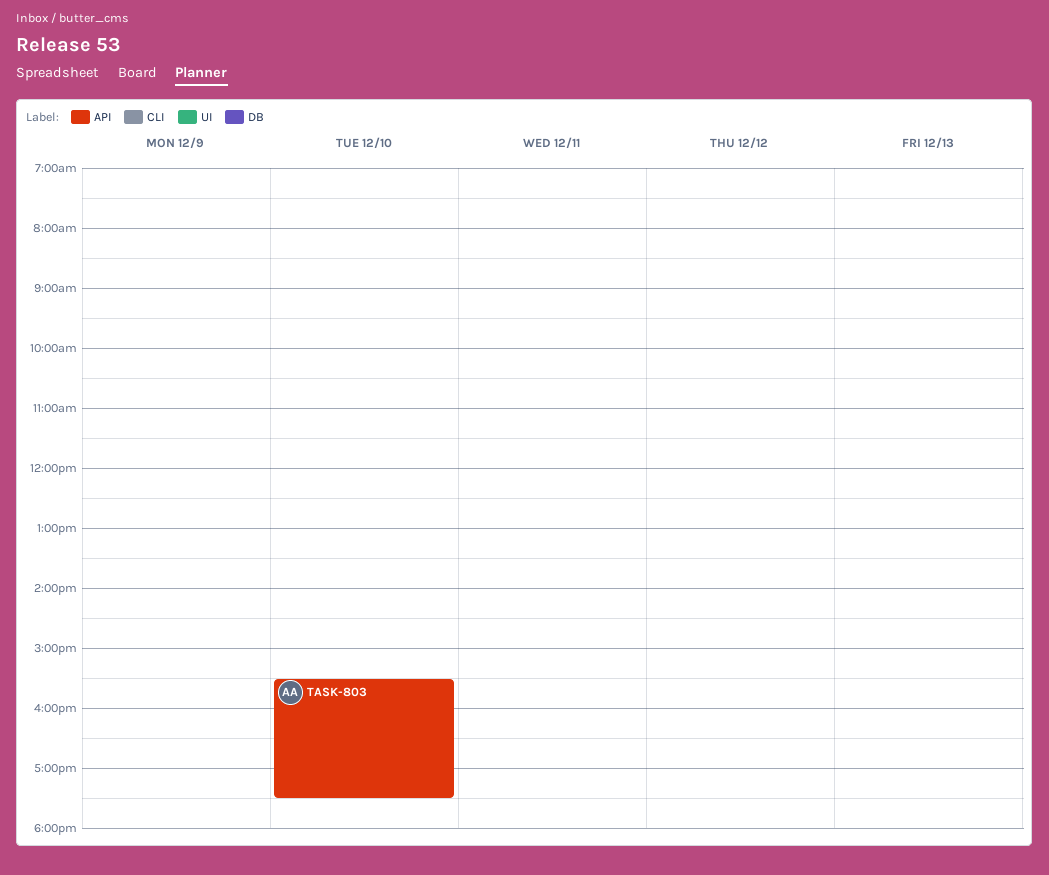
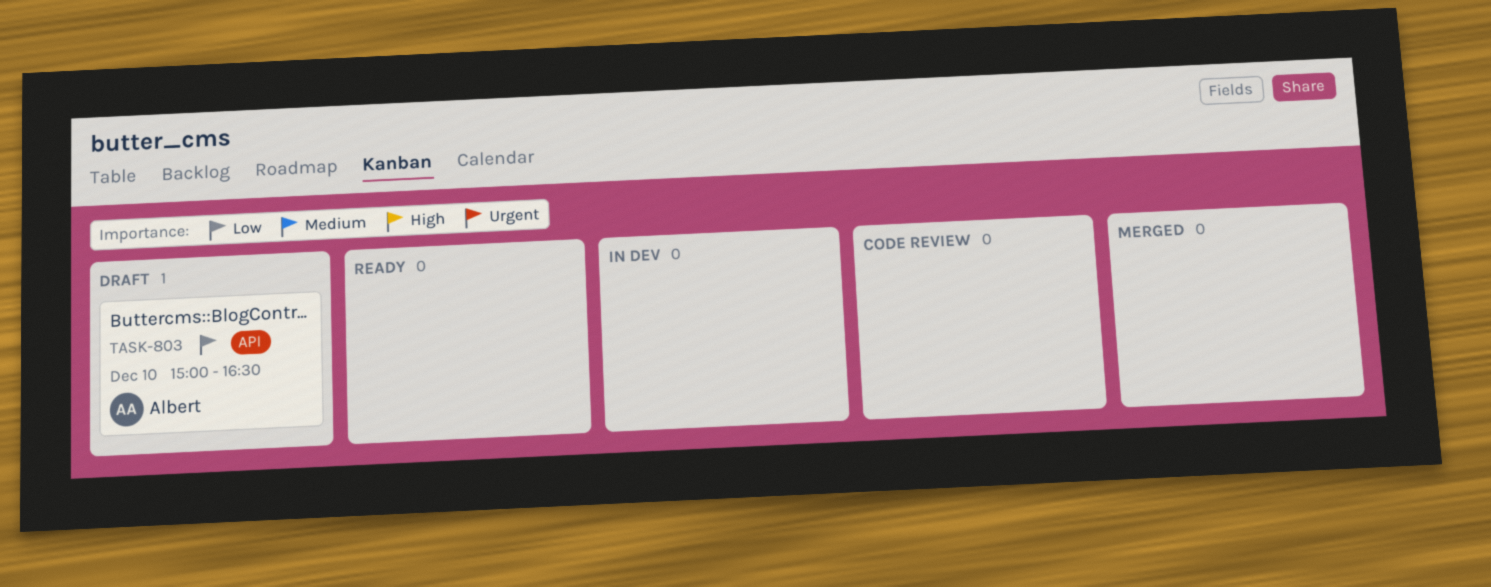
TASK-803, begins: 15:30 -> 15:00
TASK-803, ends: 17:30 -> 16:30

